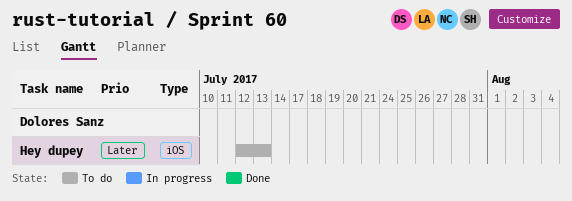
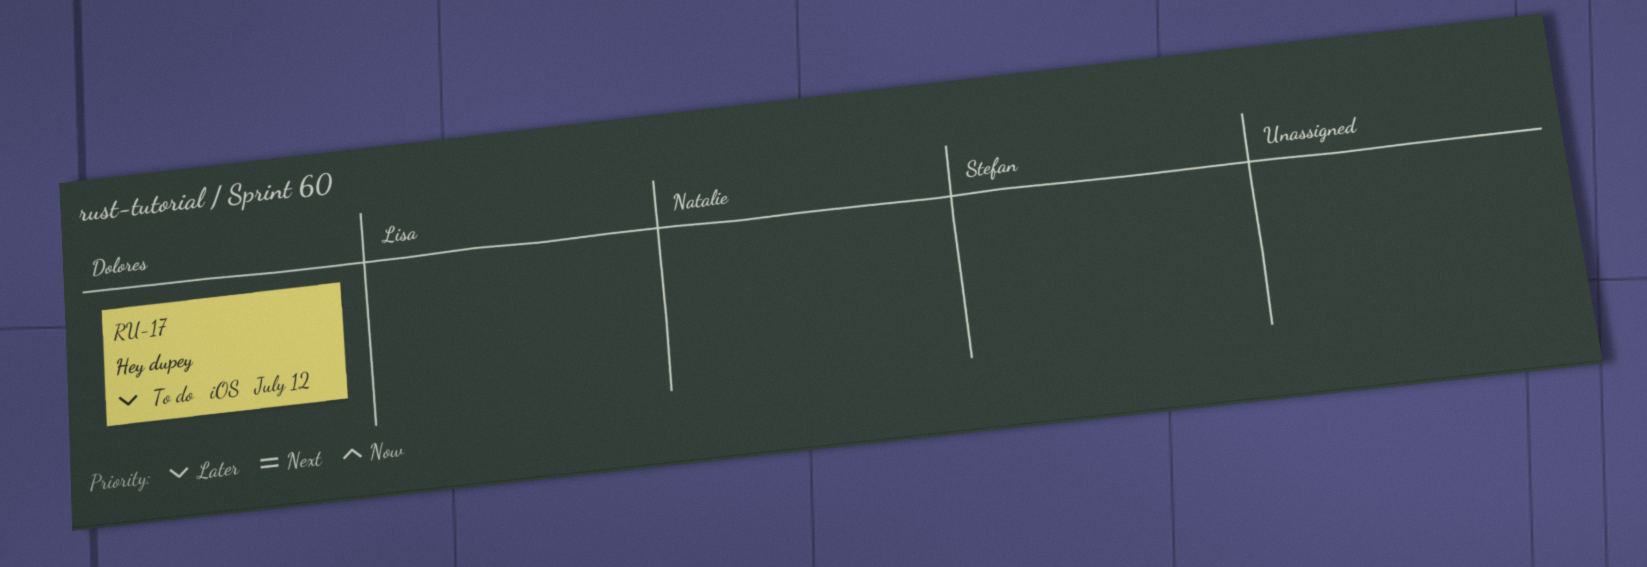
Hey dupey, due: Jul 13 -> Jul 12

